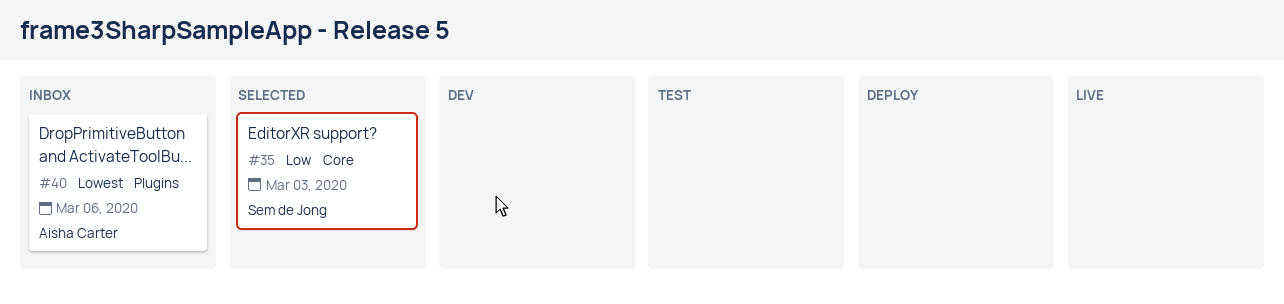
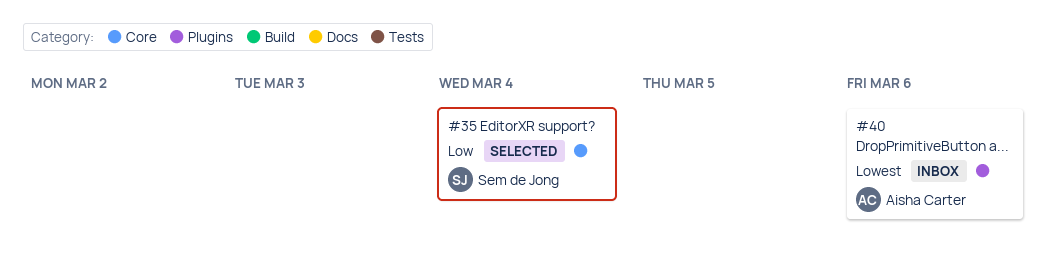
#35, due: Mar 3 -> Mar 4

